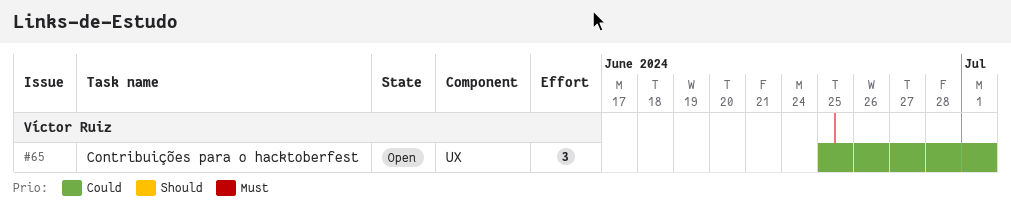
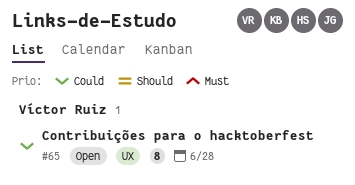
#65, estimate: 3 -> 8
#65, due: Jul 1 -> Jun 28

